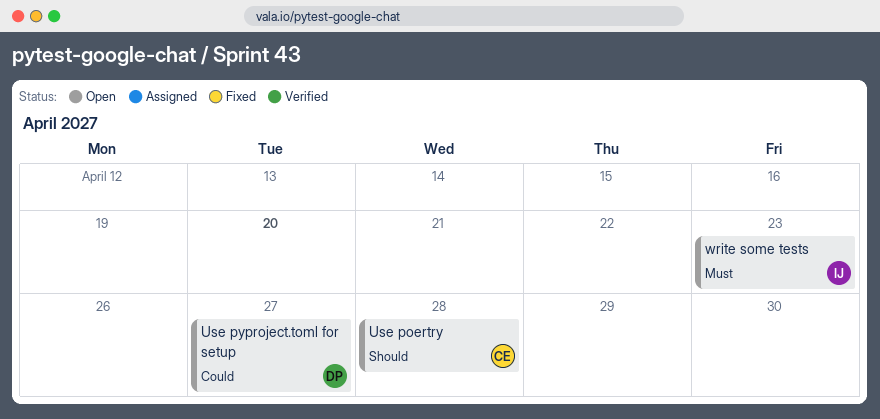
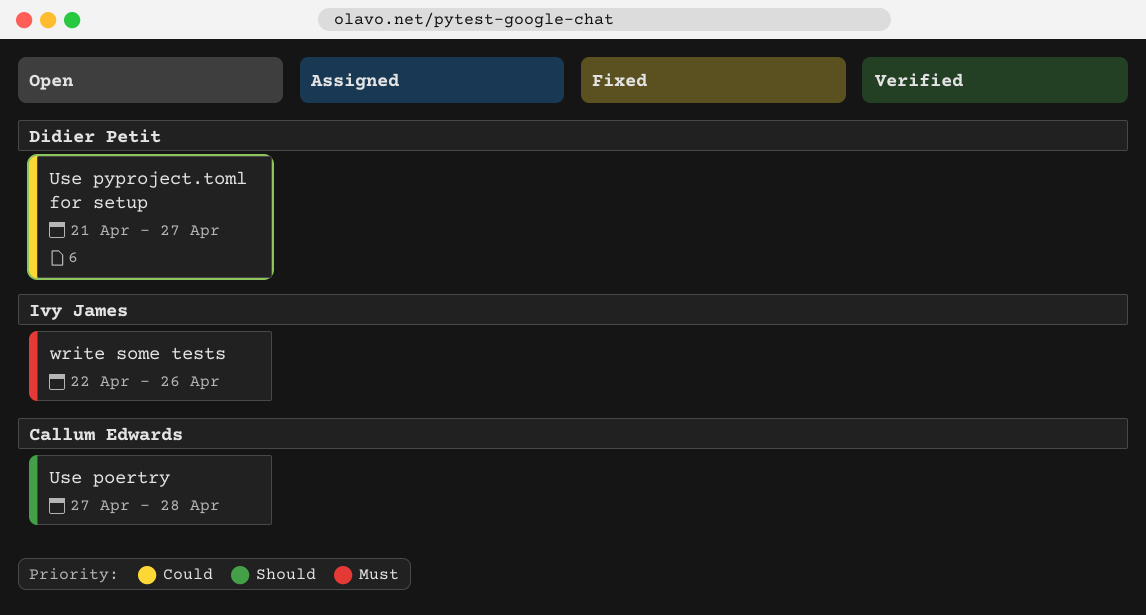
write some tests, due: Apr 23 -> Apr 26

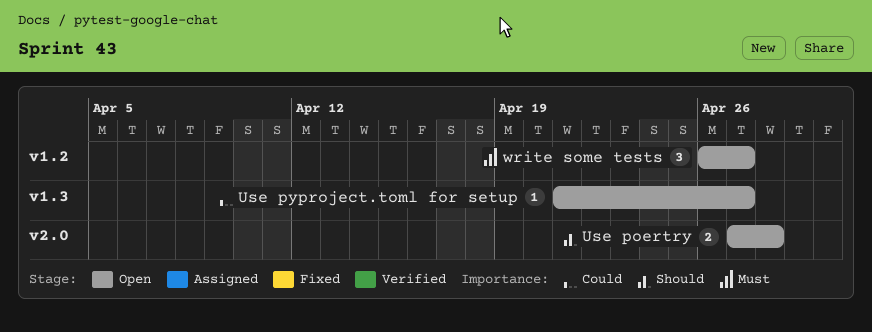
write some tests, start: Apr 22 -> Apr 26
write some tests, due: Apr 26 -> Apr 27

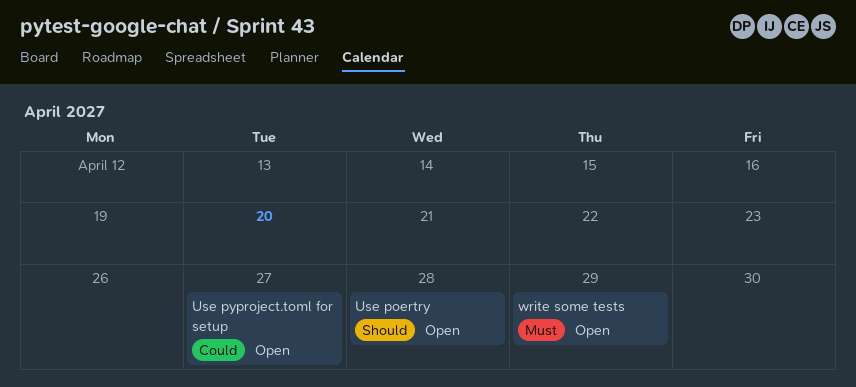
write some tests, due: Apr 27 -> Apr 29

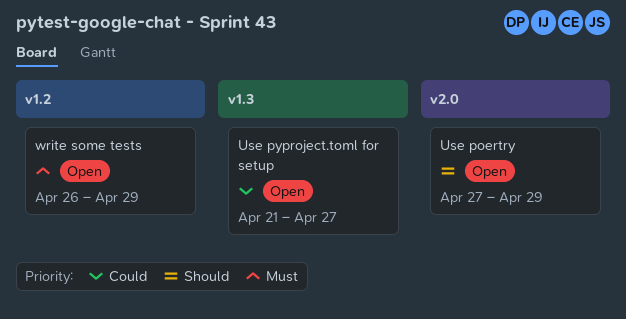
Use poertry, due: Apr 28 -> Apr 29

